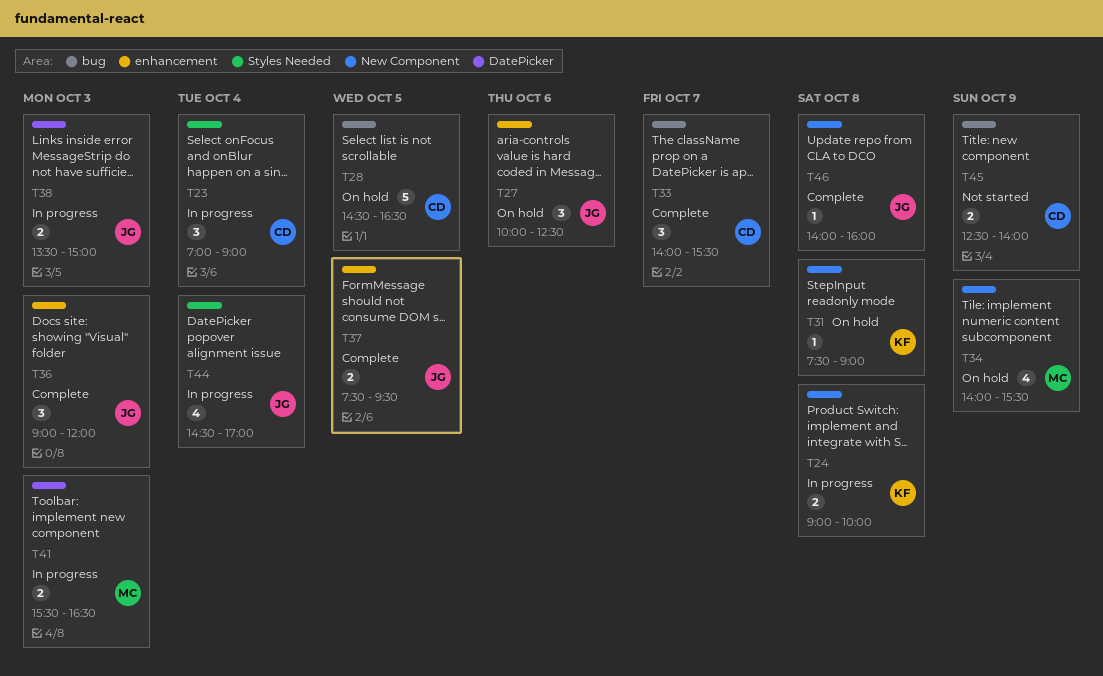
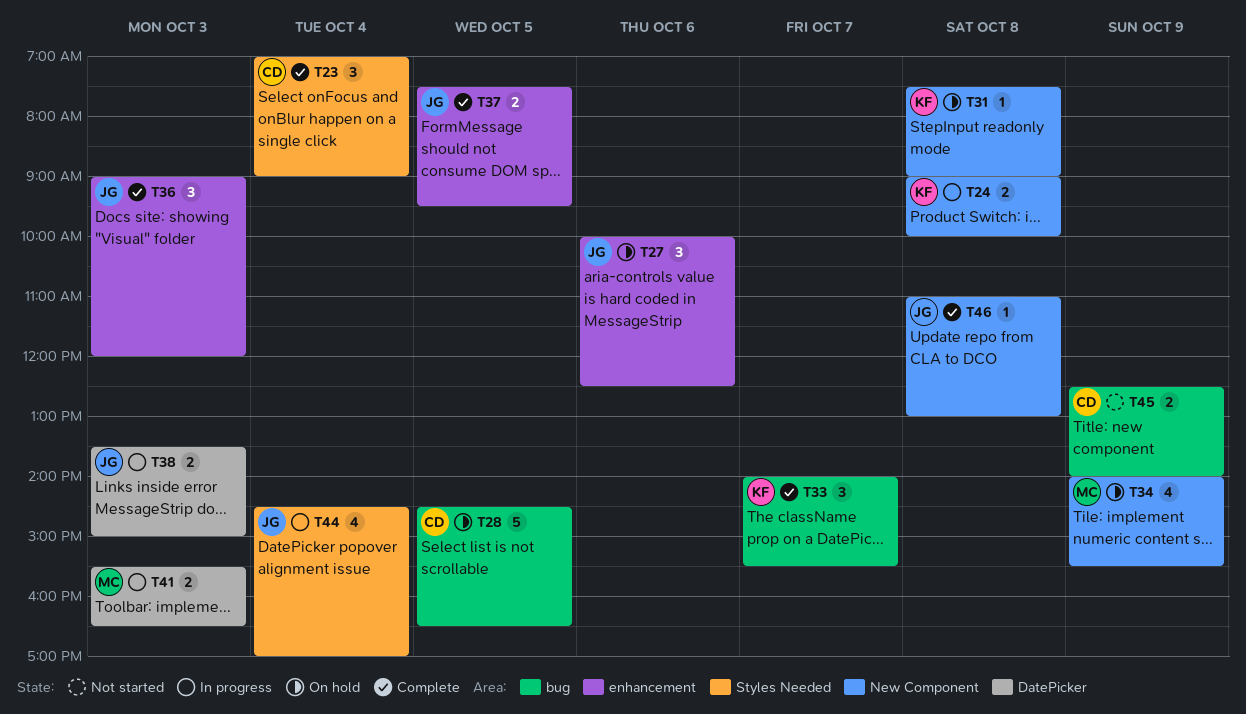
T23, status: In progress -> Complete
T33, owner: CD -> KF
T46, begins: 14:00 -> 11:00
T46, ends: 16:00 -> 13:00

